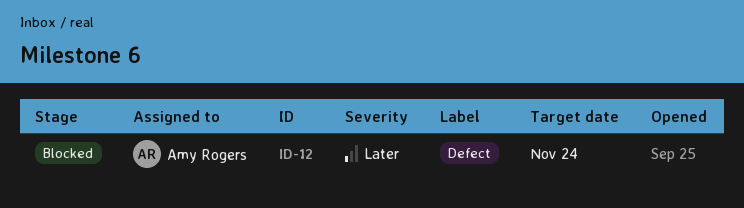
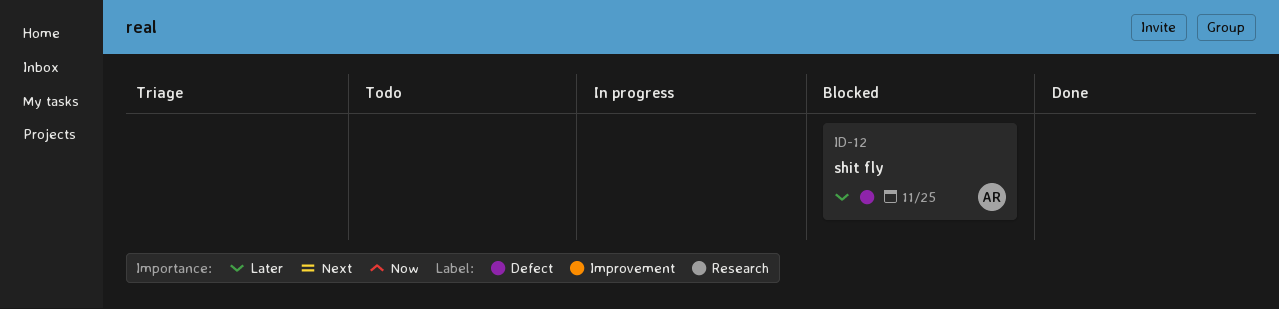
ID-12, due: Nov 24 -> Nov 25

